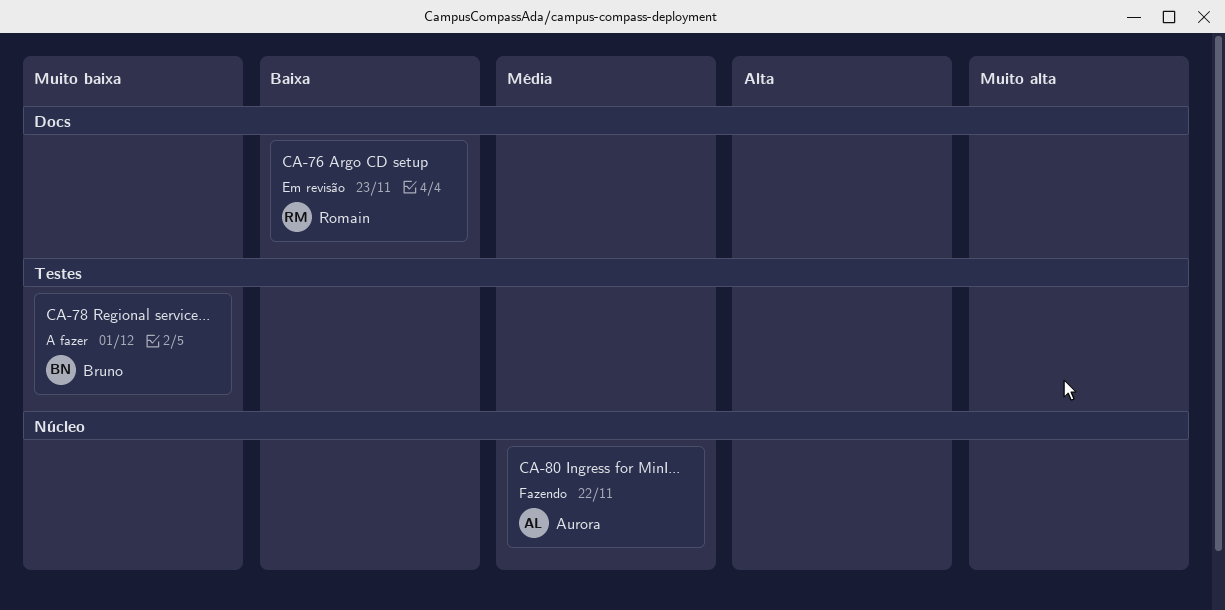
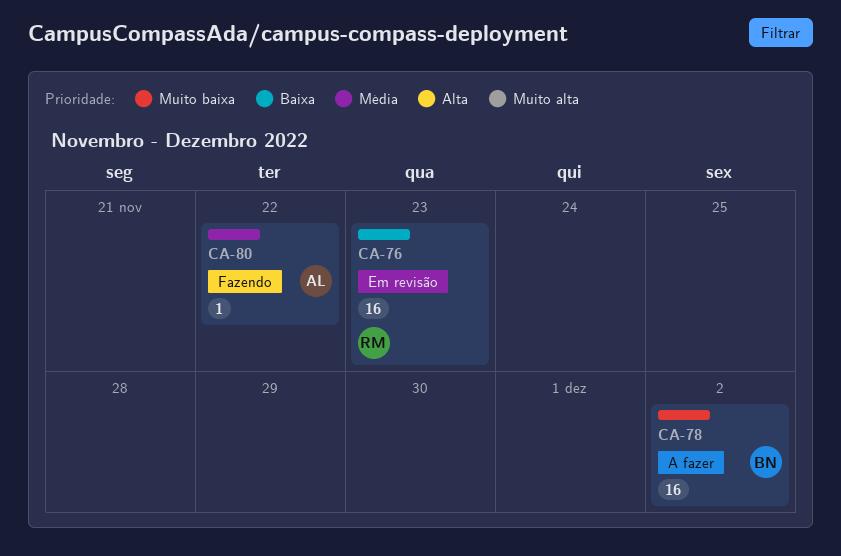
CA-78, due: Dec 1 -> Dec 2

